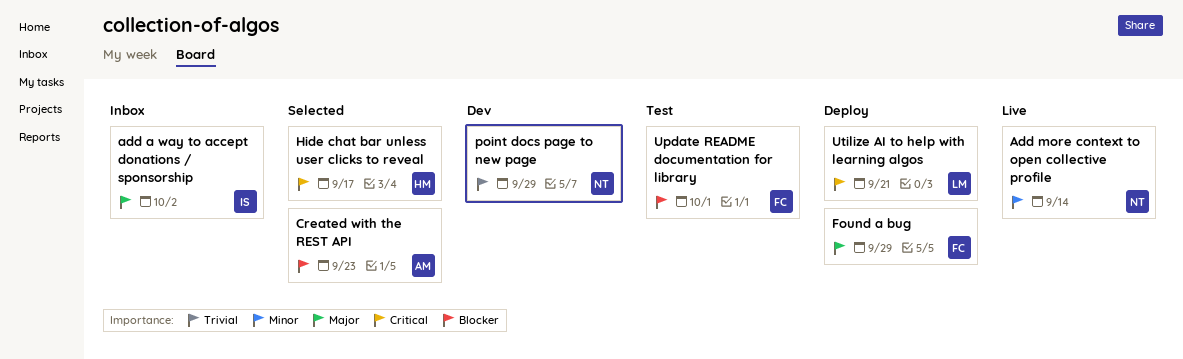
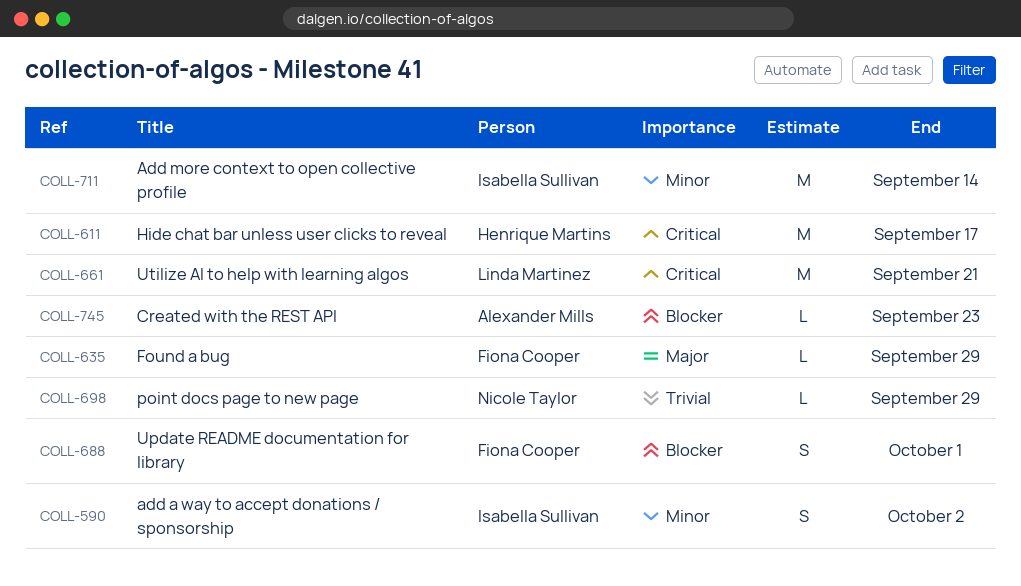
add a way to accept donations / sponsorship, priority: Major -> Minor
Add more context to open collective profile, owner: Nicole Taylor -> Isabella Sullivan

